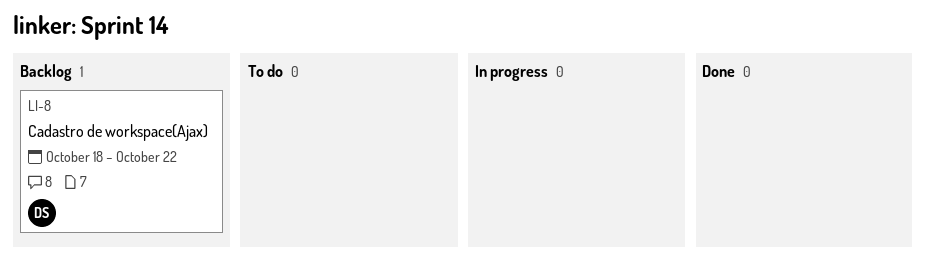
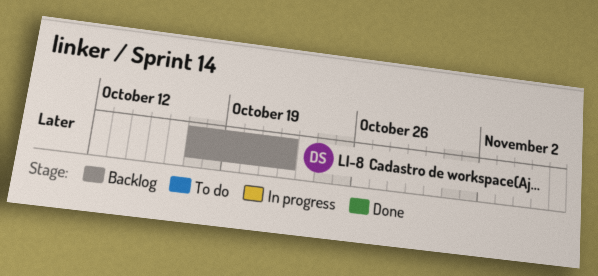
LI-8, start: Oct 18 -> Oct 17

